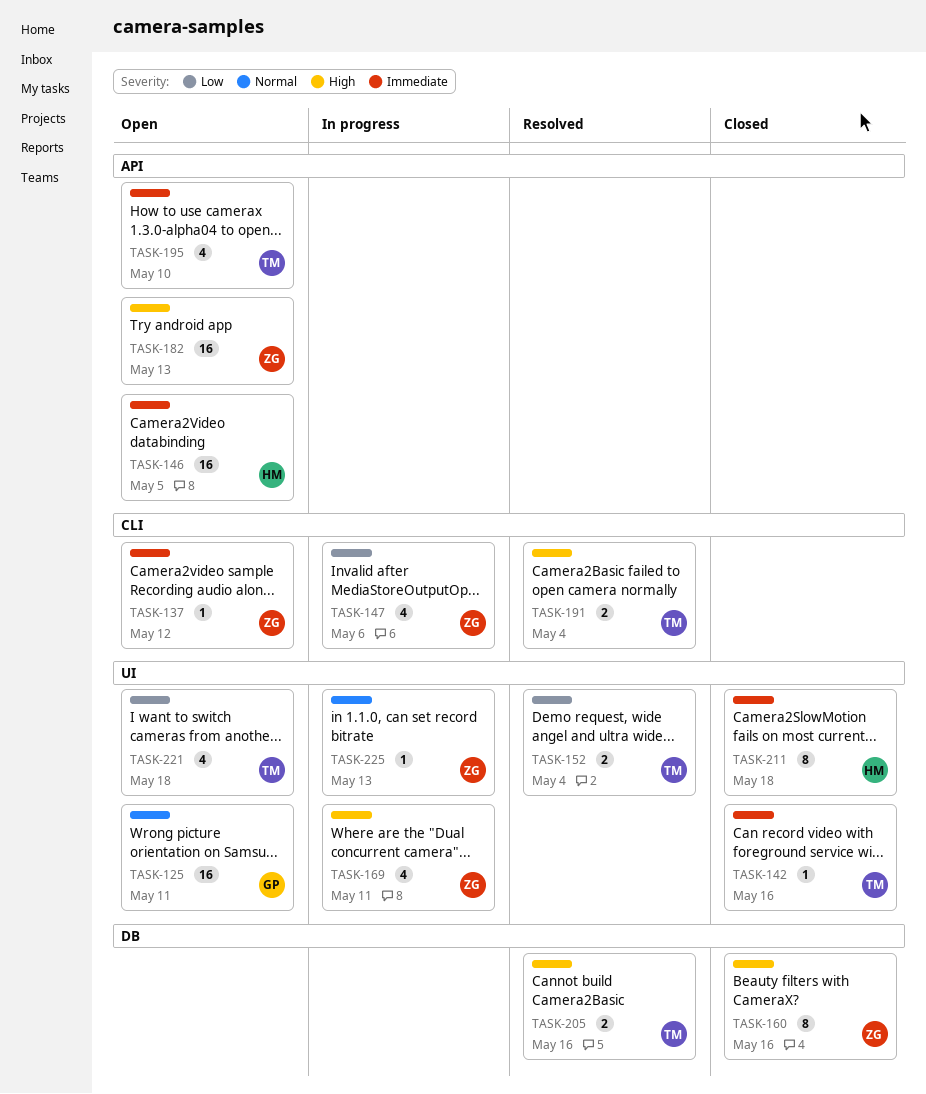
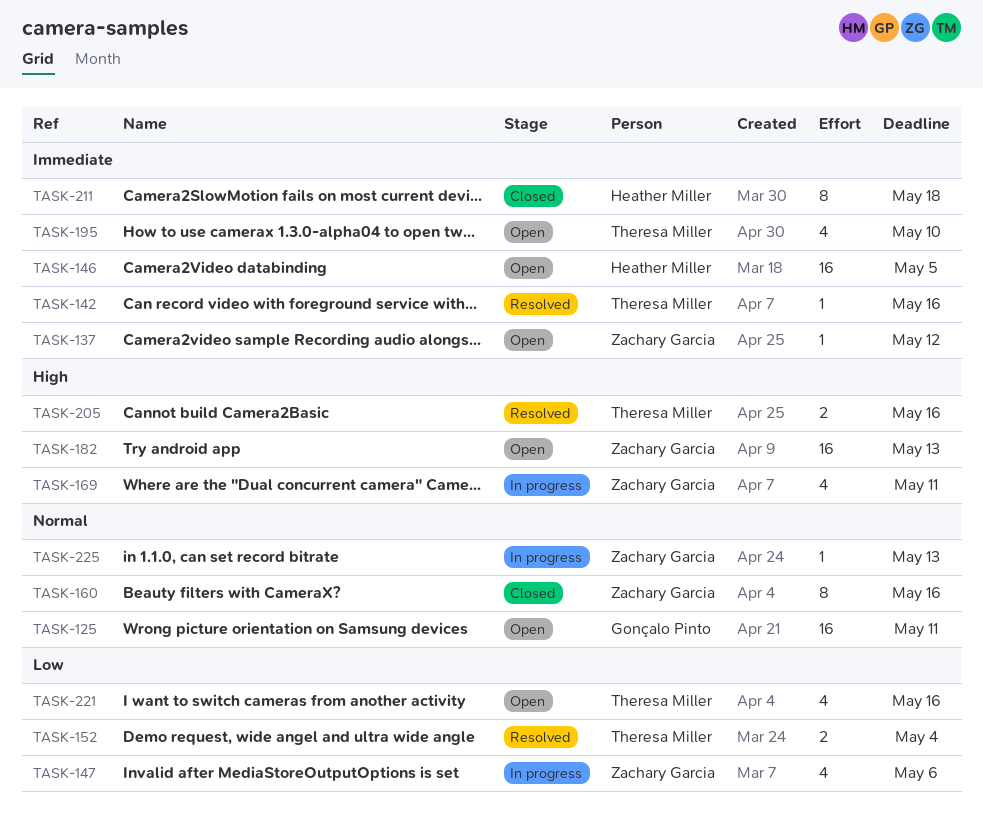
TASK-142, status: Closed -> Resolved
TASK-160, priority: High -> Normal
TASK-191: present -> none
TASK-221, due: May 18 -> May 16

